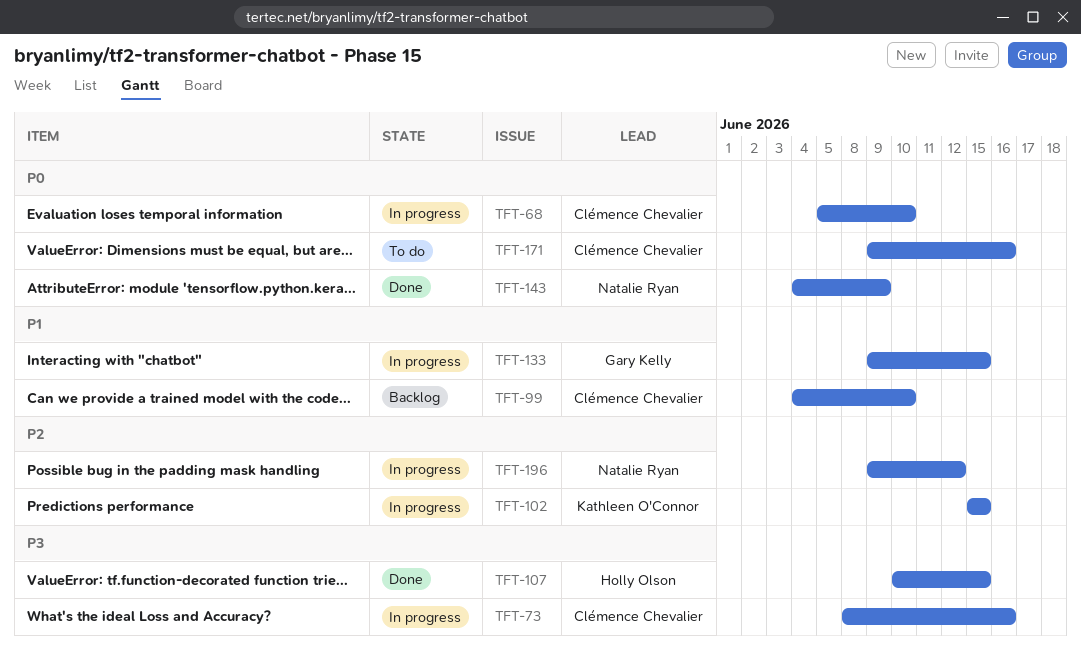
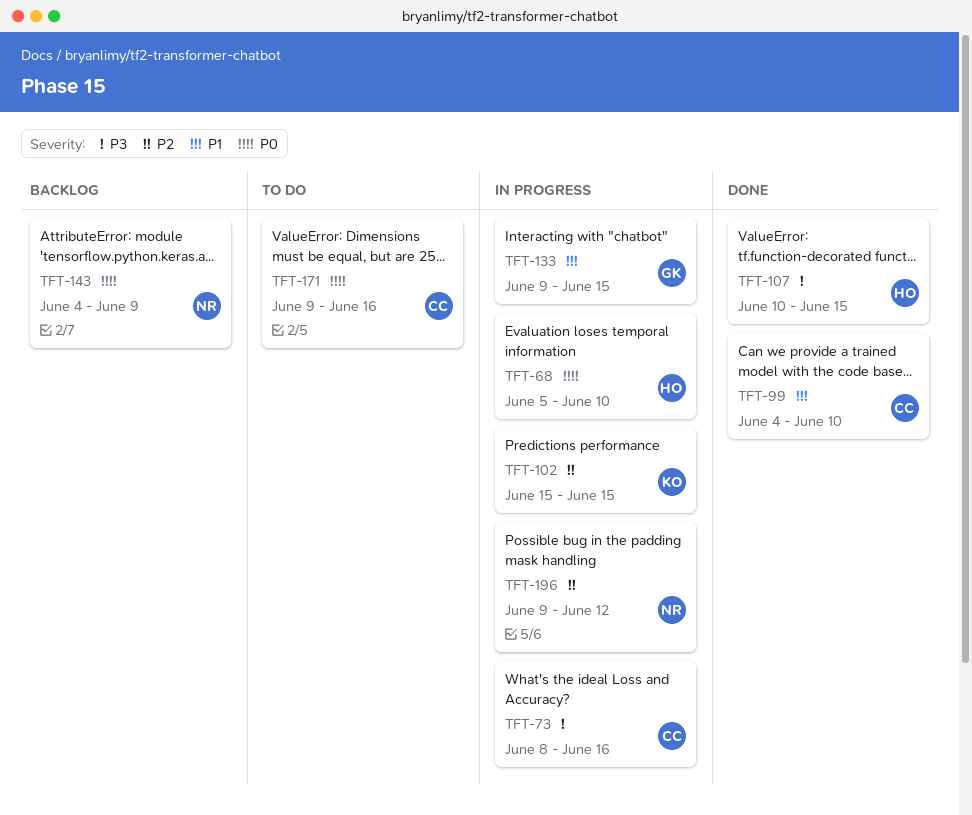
TFT-68, owner: Clémence Chevalier -> Holly Olson
TFT-99, status: Backlog -> Done
TFT-143, status: Done -> Backlog

